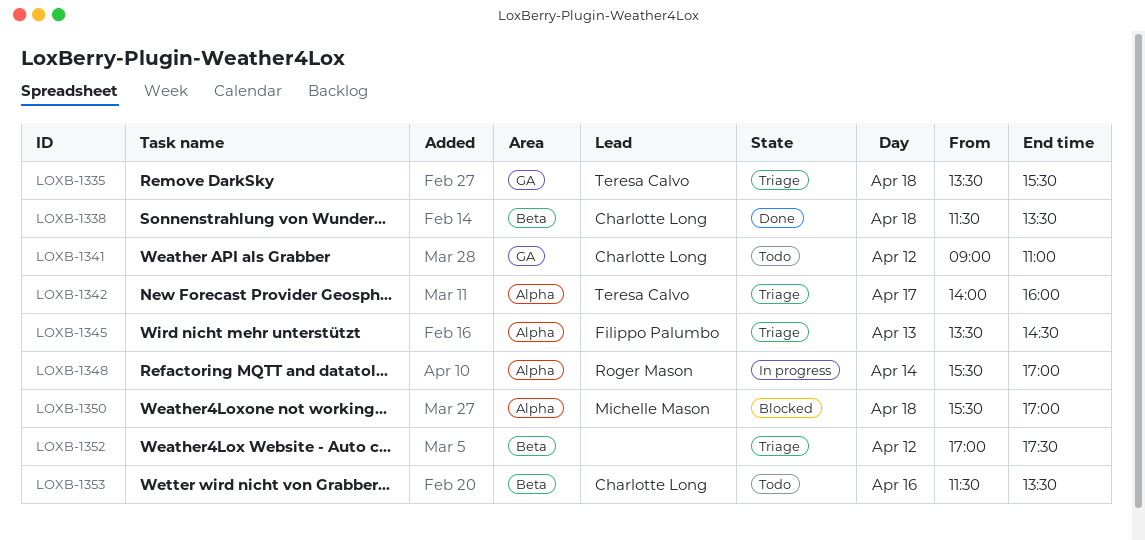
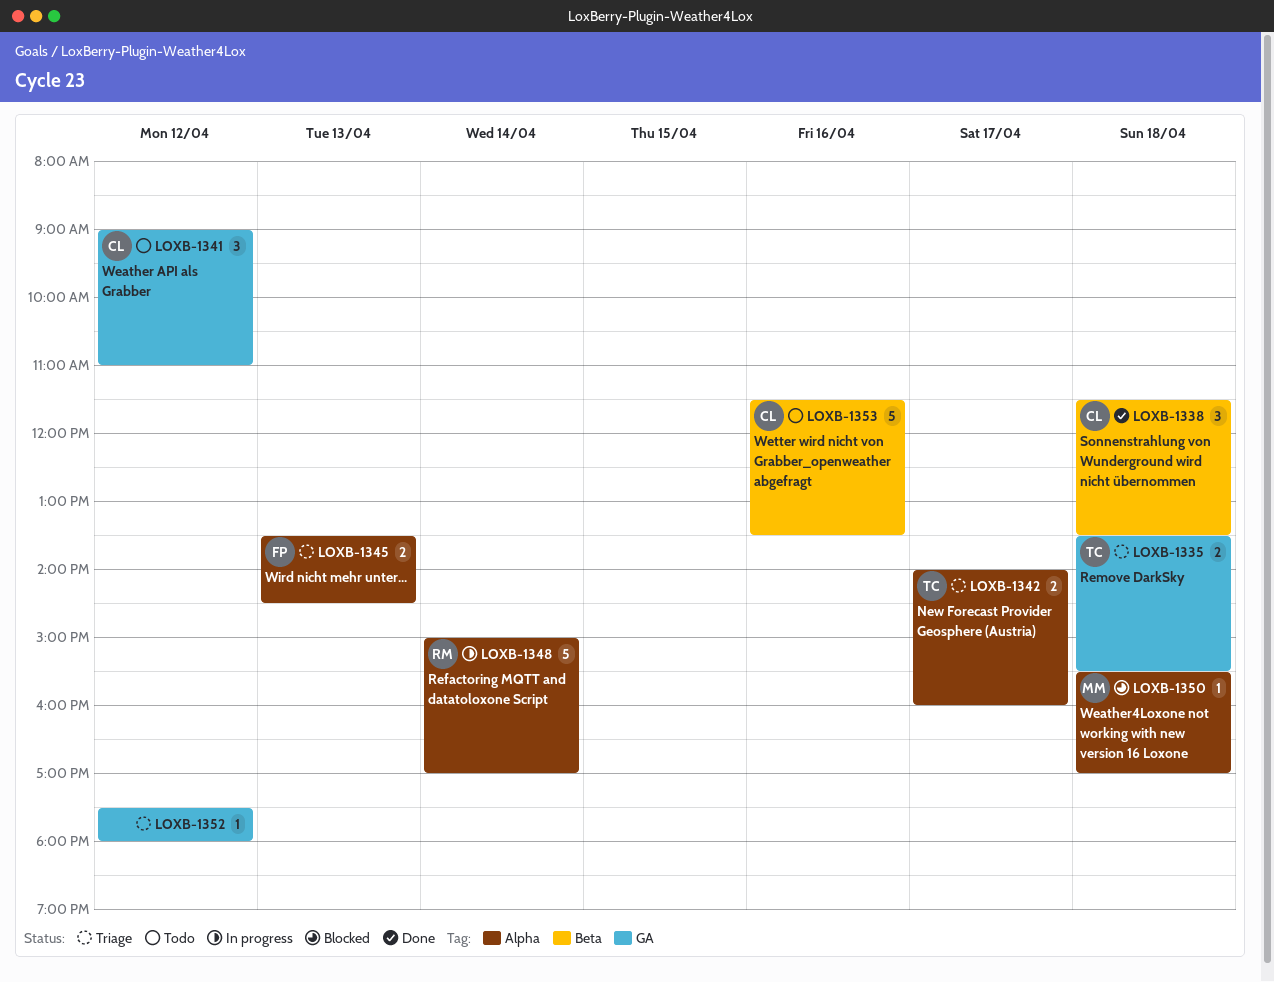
LOXB-1348, begins: 15:30 -> 15:00
LOXB-1352, label: Beta -> GA
LOXB-1352, begins: 17:00 -> 17:30
LOXB-1352, ends: 17:30 -> 18:00

